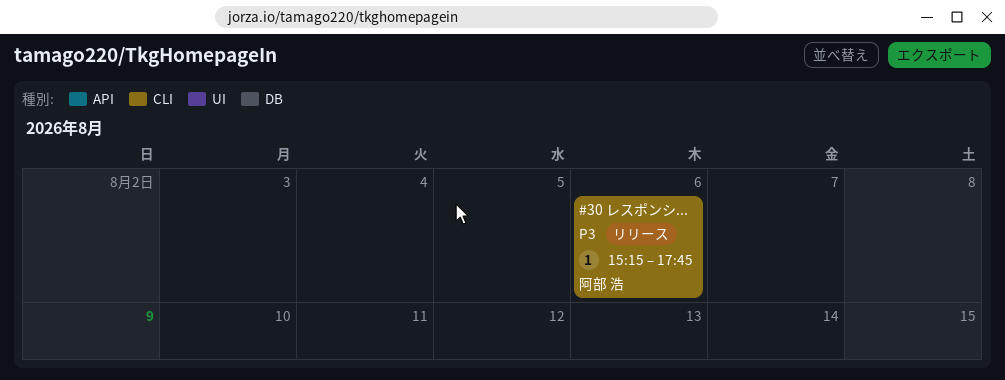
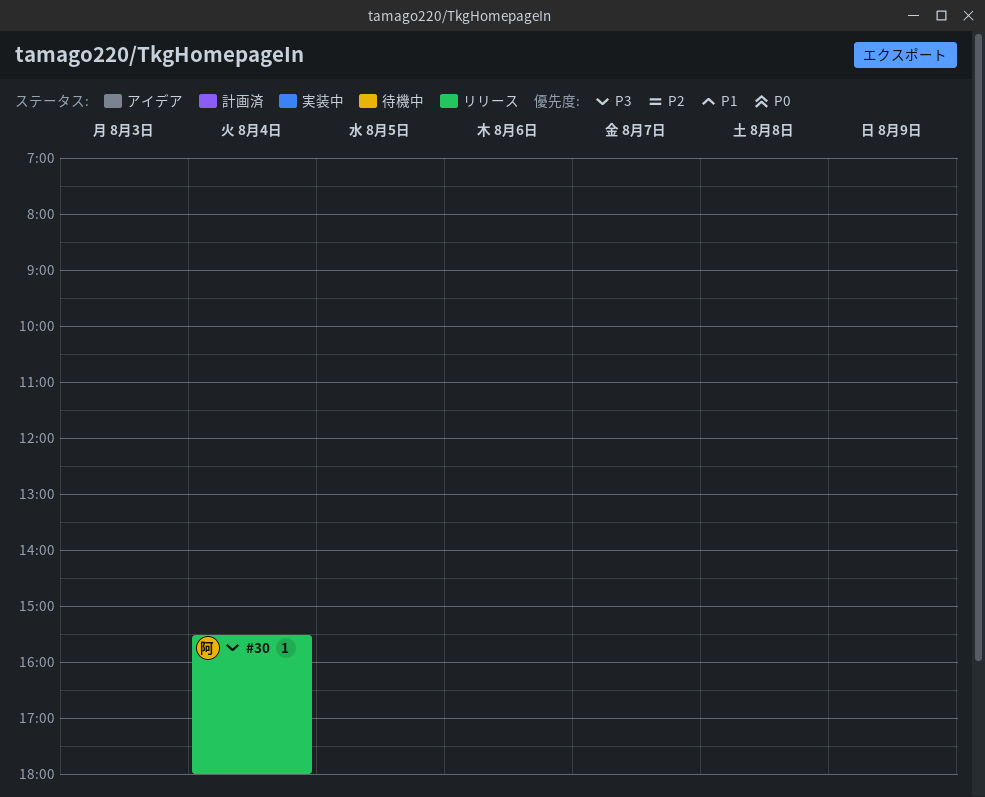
#30, day: Aug 6 -> Aug 4
#30, begins: 15:15 -> 15:30
#30, ends: 17:45 -> 18:00

